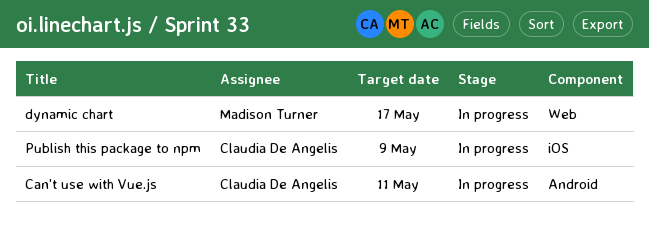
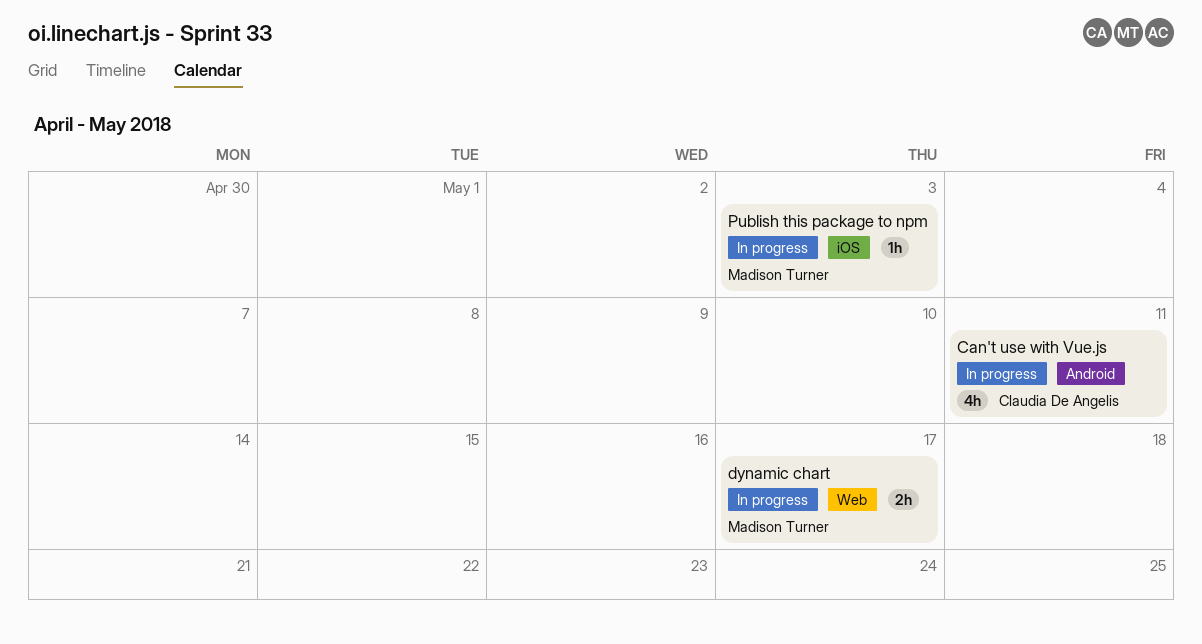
Publish this package to npm, owner: Claudia De Angelis -> Madison Turner
Publish this package to npm, due: May 9 -> May 3

